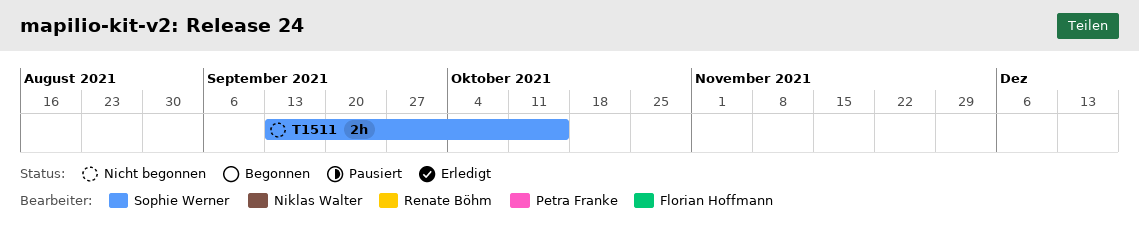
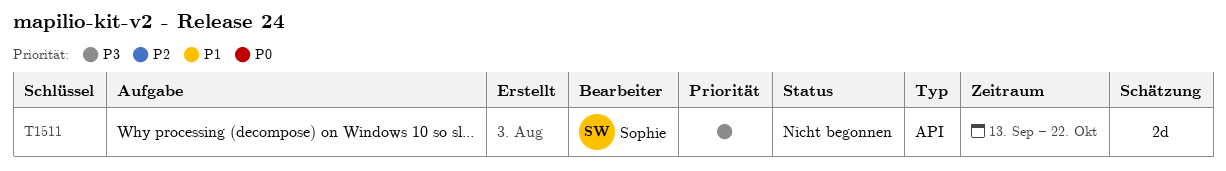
T1511, estimate: 2h -> 2d
T1511, due: Oct 15 -> Oct 22

